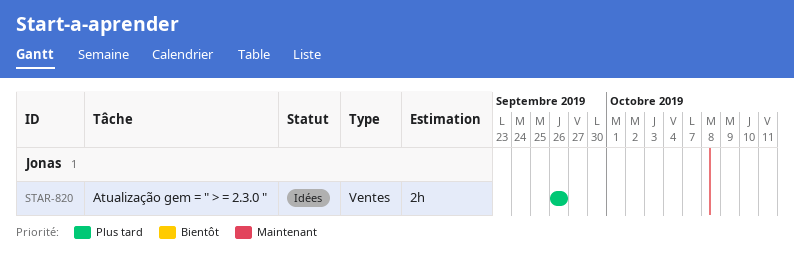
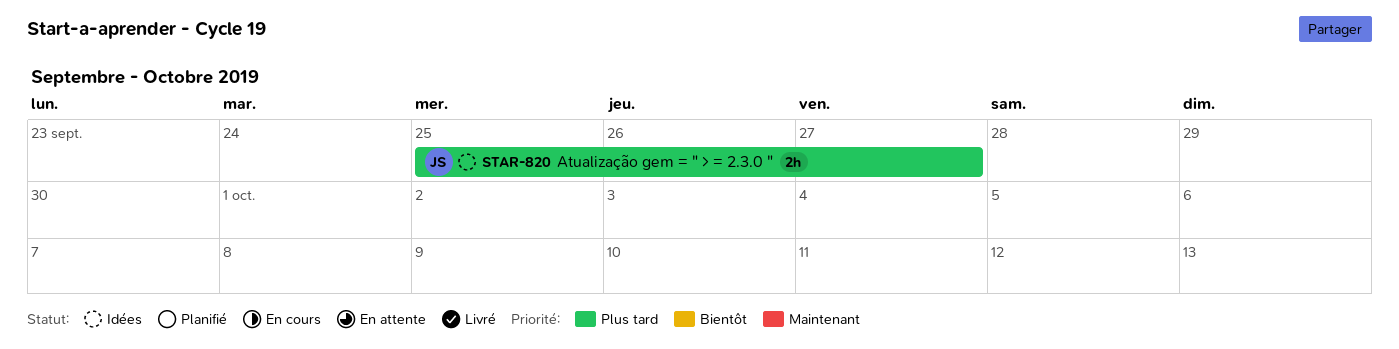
STAR-820, start: Sep 26 -> Sep 25
STAR-820, due: Sep 26 -> Sep 27

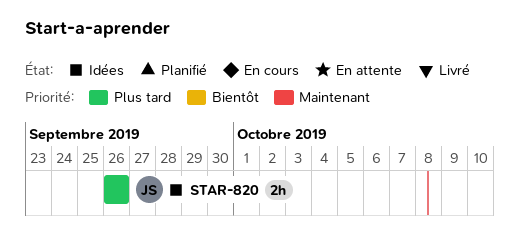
STAR-820, start: Sep 25 -> Sep 26
STAR-820, due: Sep 27 -> Sep 26

